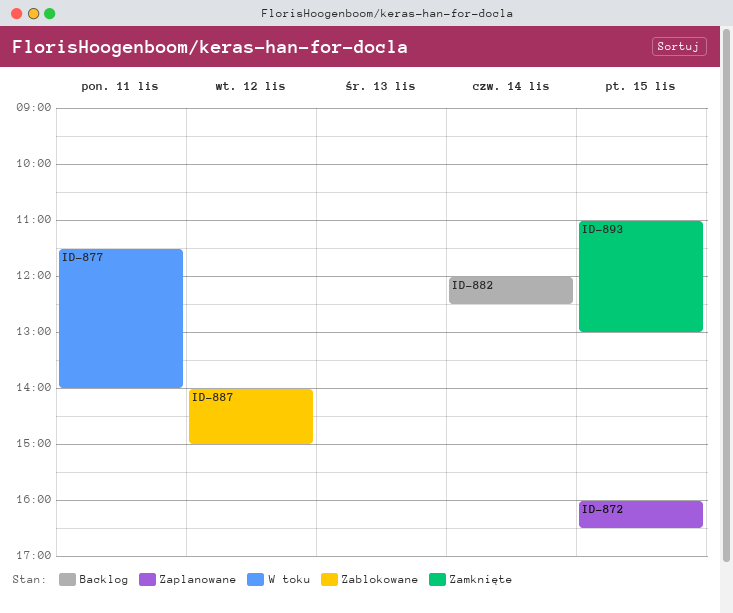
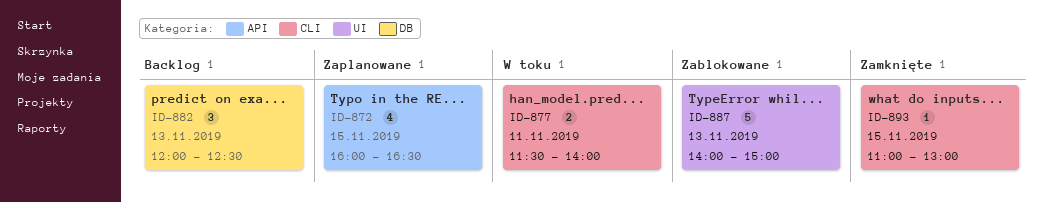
ID-882, day: Nov 14 -> Nov 13
ID-887, day: Nov 12 -> Nov 13

